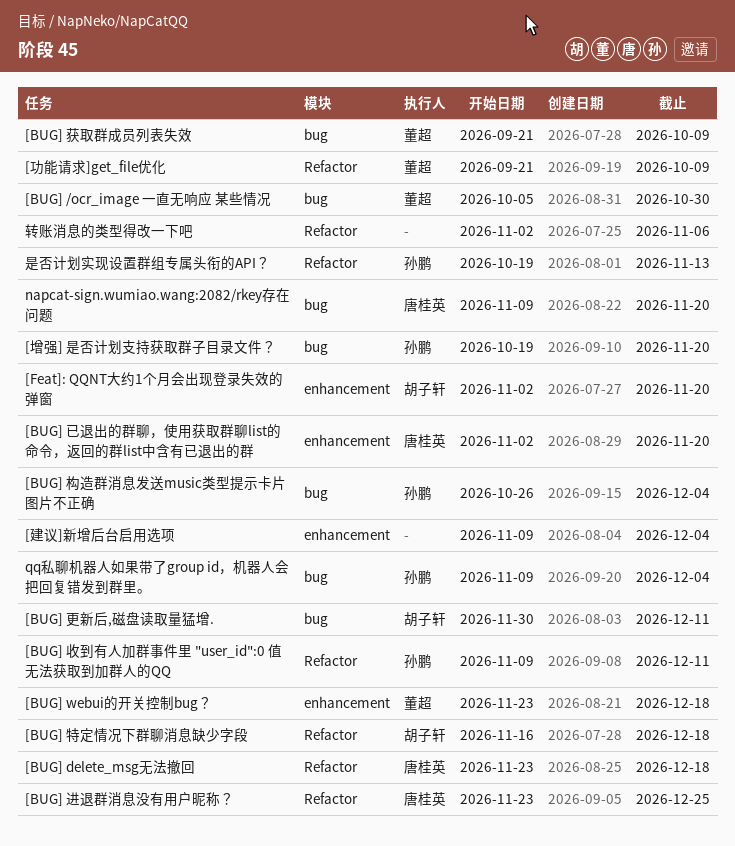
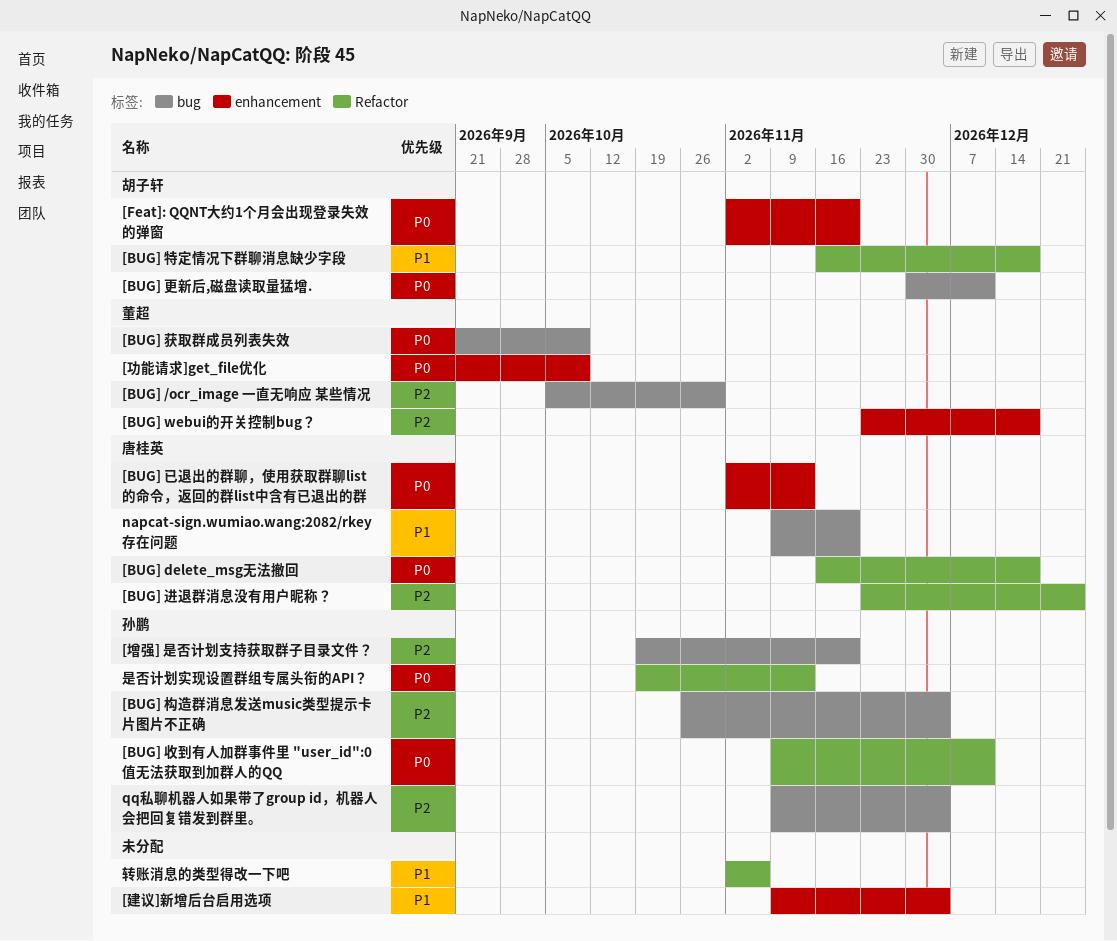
[BUG] delete_msg无法撤回, start: Nov 23 -> Nov 16
[BUG] 已退出的群聊，使用获取群聊list的命令，返回的群list中含有已退出的群, due: Nov 20 -> Nov 13
[功能请求]get_file优化, label: Refactor -> enhancement

